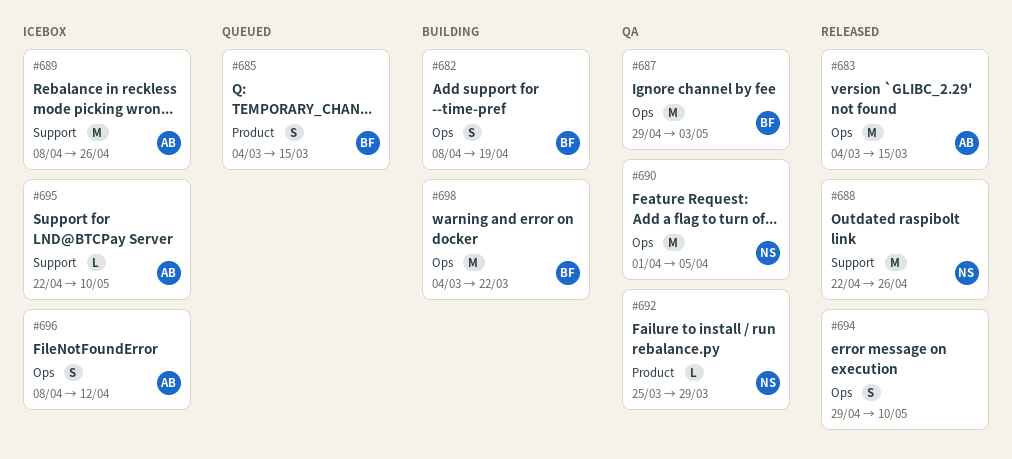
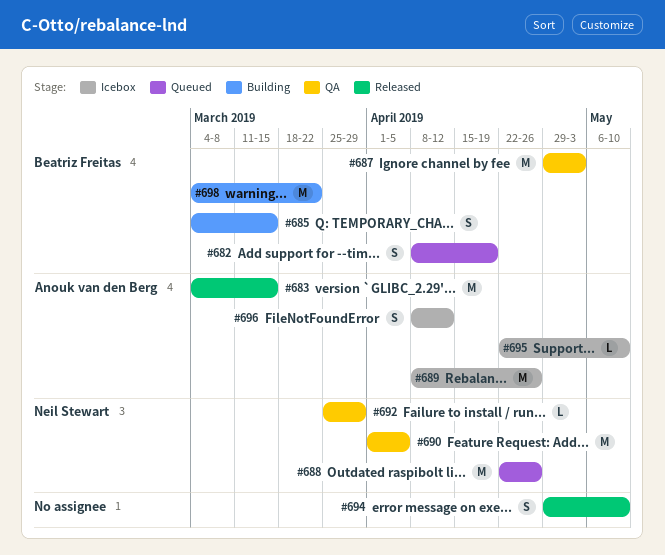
#682, status: Building -> Queued
#685, status: Queued -> Building
#688, status: Released -> Queued

